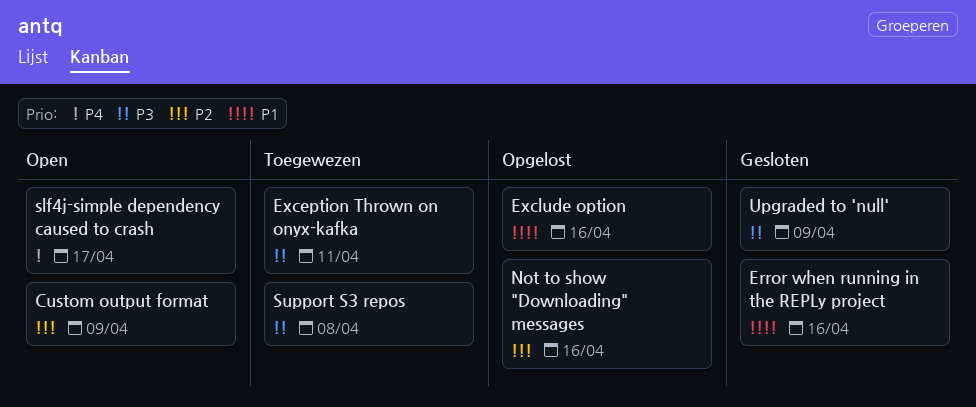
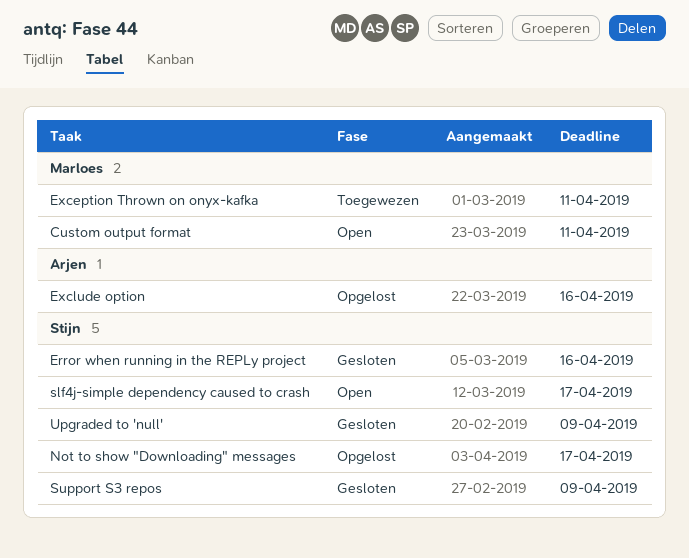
Custom output format, due: Apr 9 -> Apr 11
Not to show "Downloading" messages, due: Apr 16 -> Apr 17
Support S3 repos, status: Toegewezen -> Gesloten
Support S3 repos, due: Apr 8 -> Apr 9

